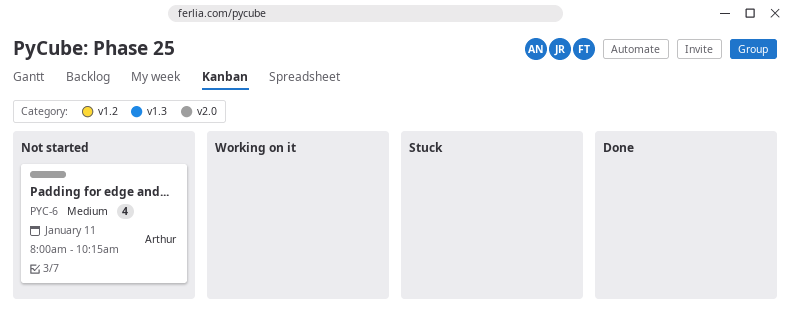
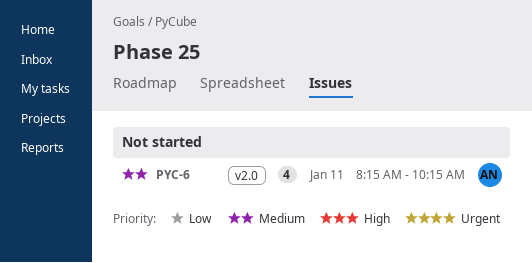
PYC-6, begins: 08:00 -> 08:15

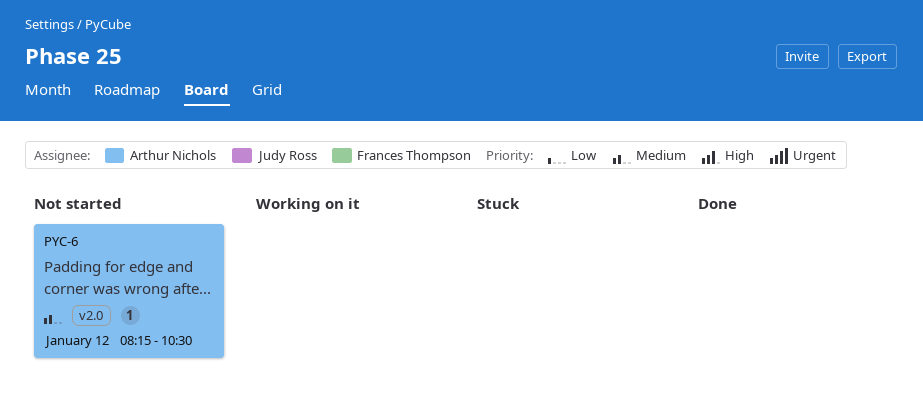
PYC-6, estimate: 4 -> 1
PYC-6, day: Jan 11 -> Jan 12
PYC-6, ends: 10:15 -> 10:30

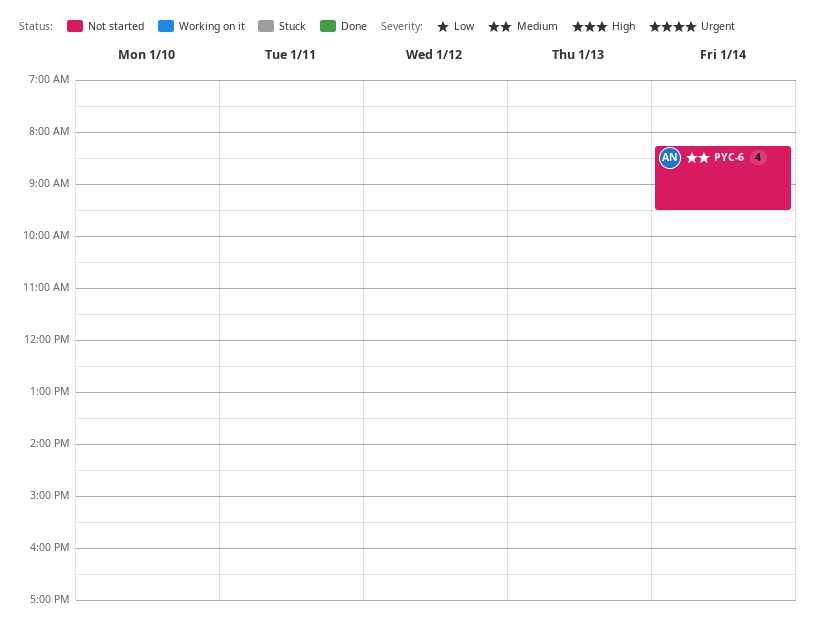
PYC-6, estimate: 1 -> 4
PYC-6, day: Jan 12 -> Jan 14
PYC-6, ends: 10:30 -> 09:30

